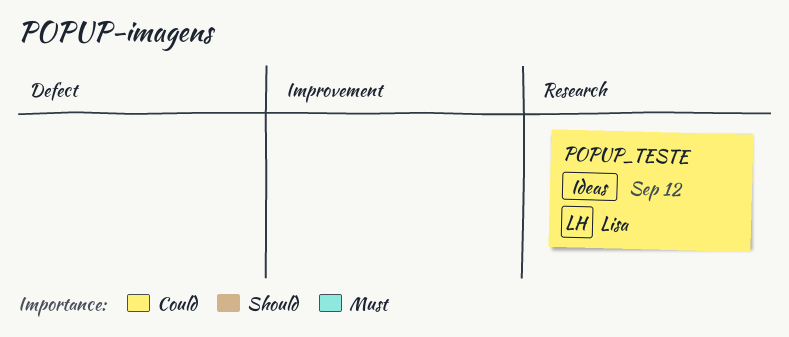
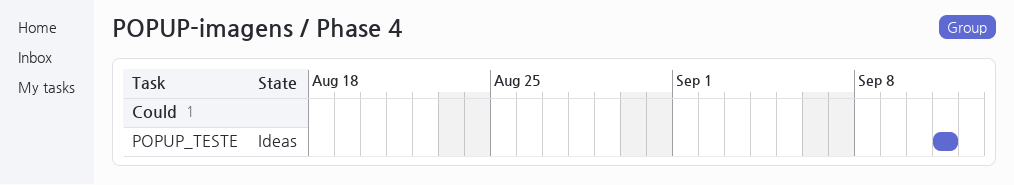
POPUP_TESTE, due: Sep 12 -> Sep 11

